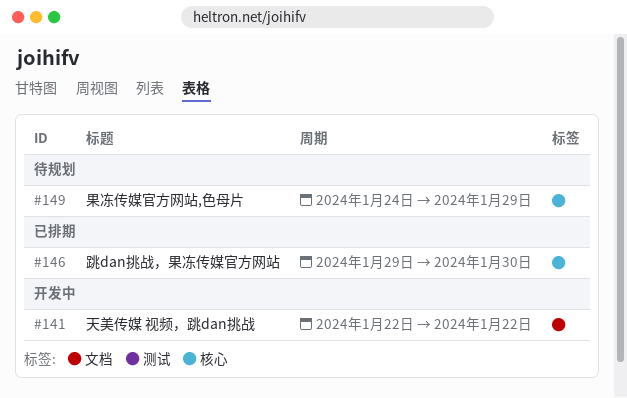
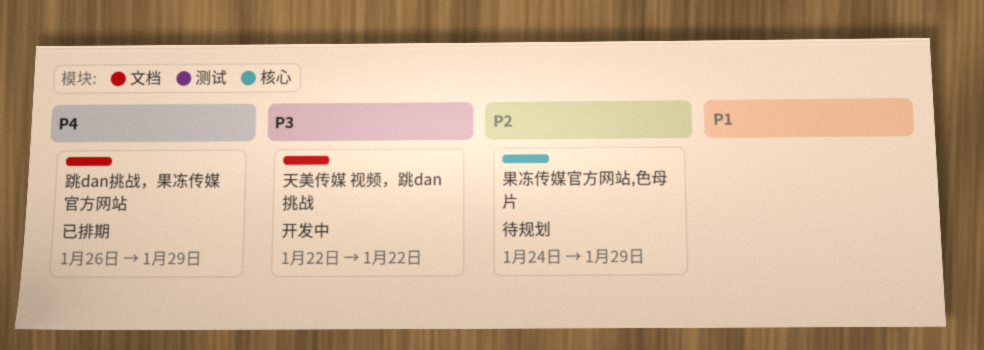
跳dan挑战，果冻传媒官方网站, label: 核心 -> 文档
跳dan挑战，果冻传媒官方网站, start: Jan 29 -> Jan 26
跳dan挑战，果冻传媒官方网站, due: Jan 30 -> Jan 29

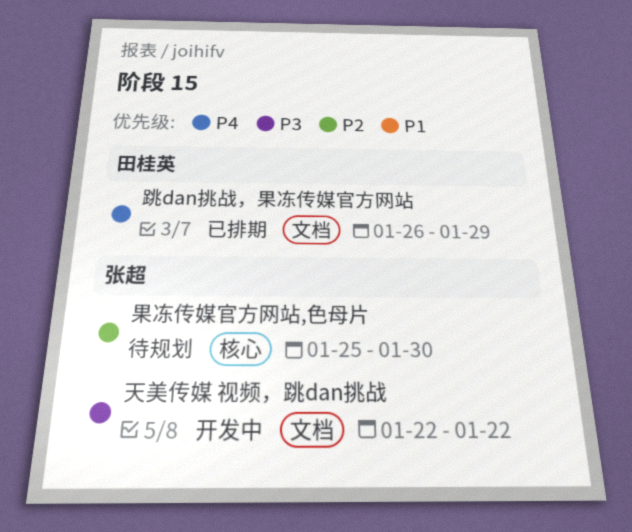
果冻传媒官方网站,色母片, start: Jan 24 -> Jan 25
果冻传媒官方网站,色母片, due: Jan 29 -> Jan 30

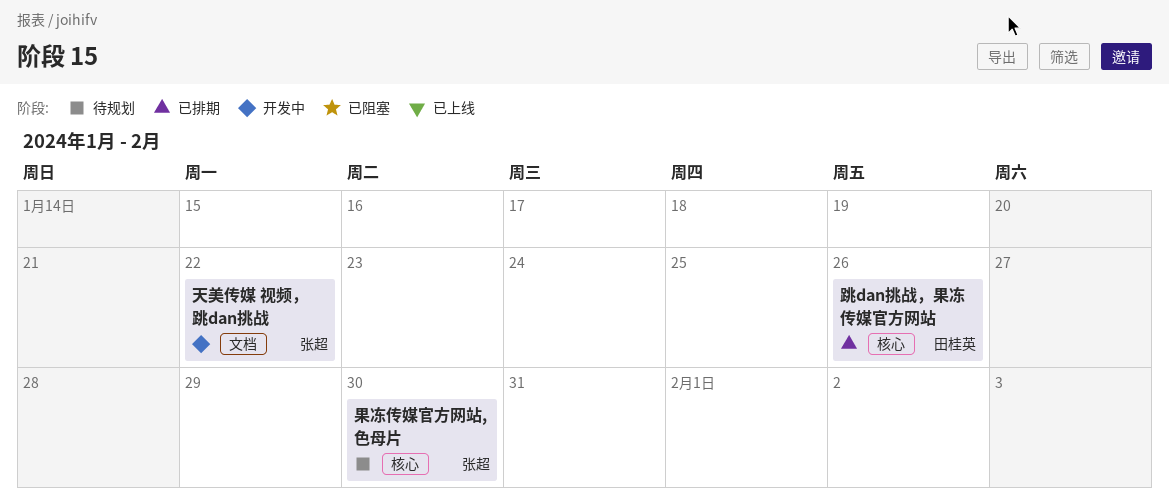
跳dan挑战，果冻传媒官方网站, label: 文档 -> 核心
跳dan挑战，果冻传媒官方网站, due: Jan 29 -> Jan 26

